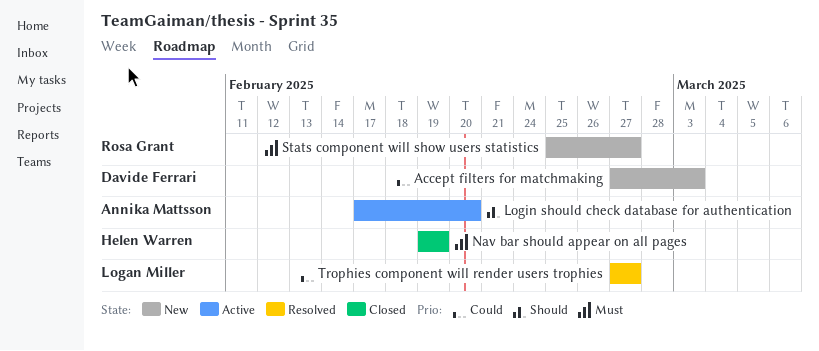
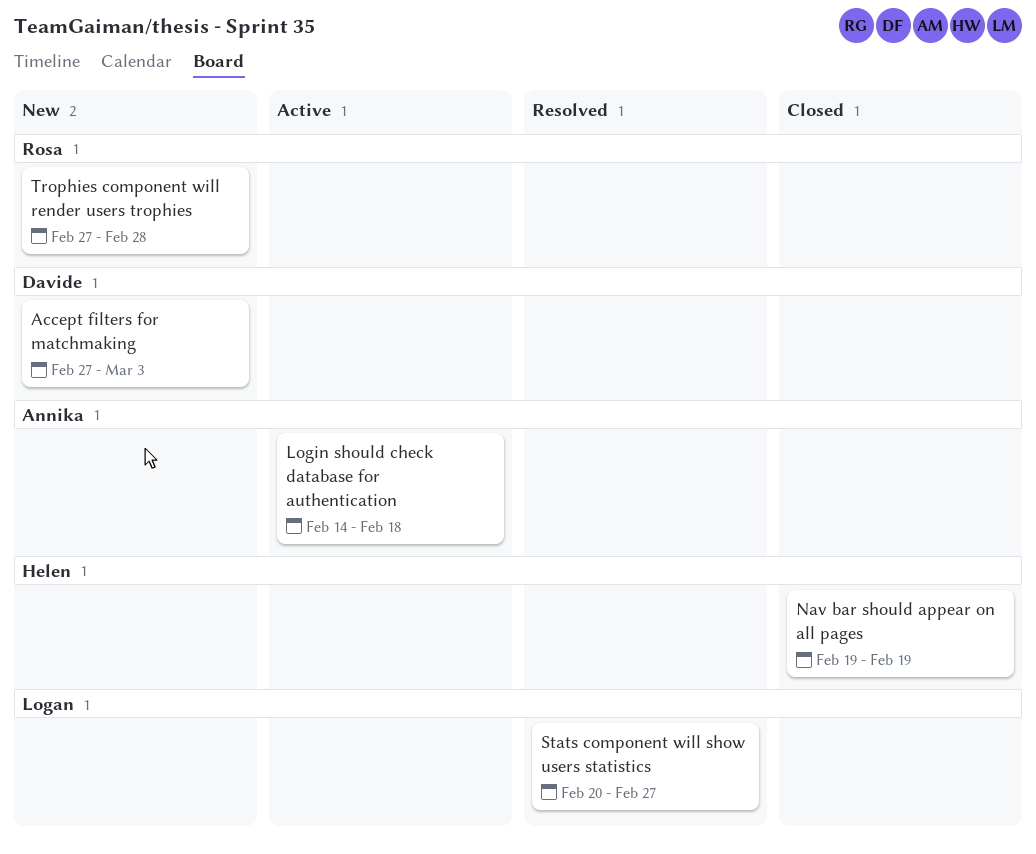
Login should check database for authentication, start: Feb 17 -> Feb 14
Login should check database for authentication, due: Feb 20 -> Feb 18
Stats component will show users statistics, status: New -> Resolved
Stats component will show users statistics, owner: Rosa Grant -> Logan Miller
Stats component will show users statistics, start: Feb 25 -> Feb 20
Trophies component will render users trophies, status: Resolved -> New
Trophies component will render users trophies, owner: Logan Miller -> Rosa Grant
Trophies component will render users trophies, due: Feb 27 -> Feb 28

